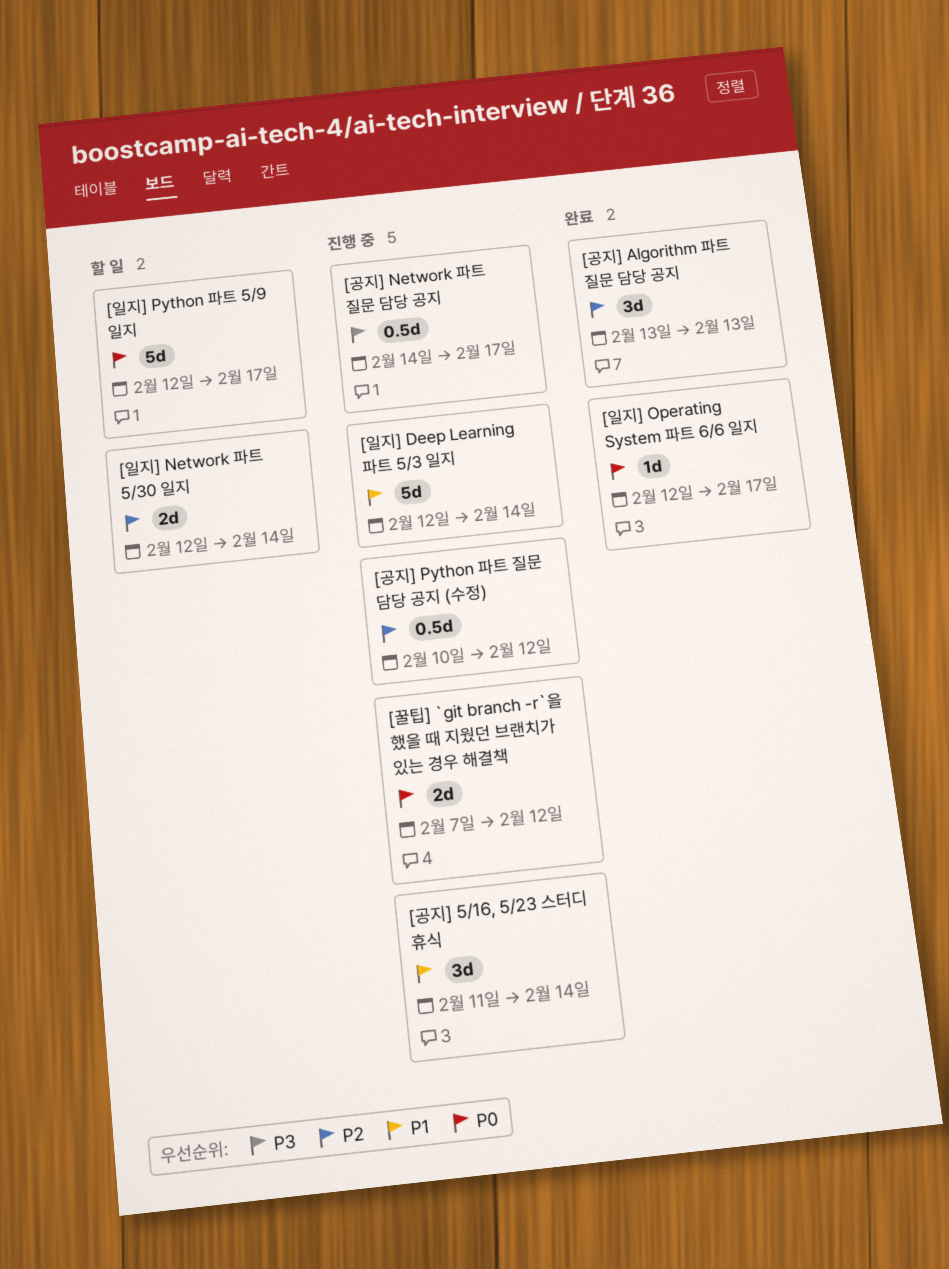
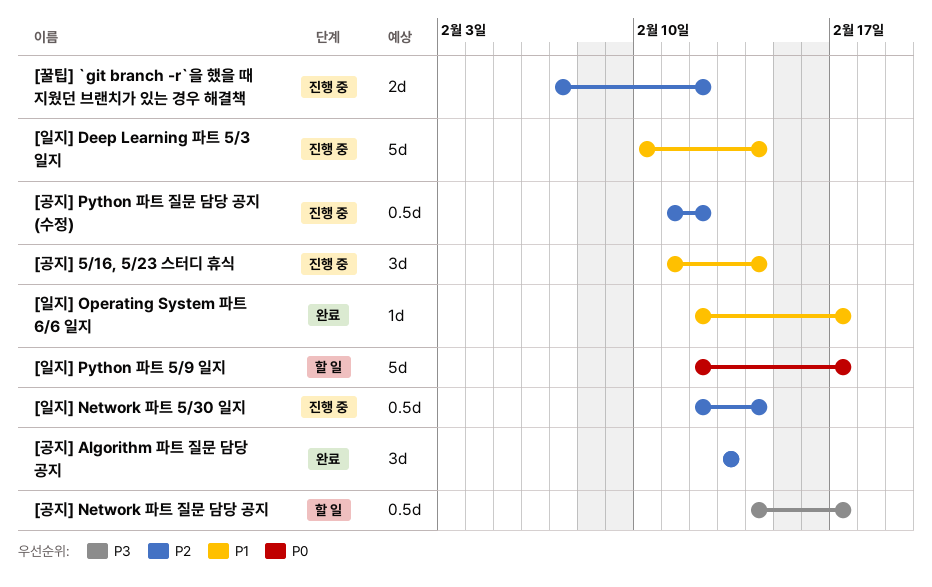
[공지] Network 파트 질문 담당 공지, status: 진행 중 -> 할 일
[공지] Python 파트 질문 담당 공지 (수정), start: Feb 10 -> Feb 11
[꿀팁] `git branch -r`을 했을 때 지웠던 브랜치가 있는 경우 해결책, priority: P0 -> P2
[일지] Deep Learning 파트 5/3 일지, start: Feb 12 -> Feb 10
[일지] Network 파트 5/30 일지, status: 할 일 -> 진행 중
[일지] Network 파트 5/30 일지, estimate: 2d -> 0.5d
[일지] Operating System 파트 6/6 일지, priority: P0 -> P1

